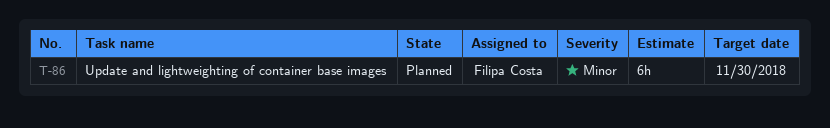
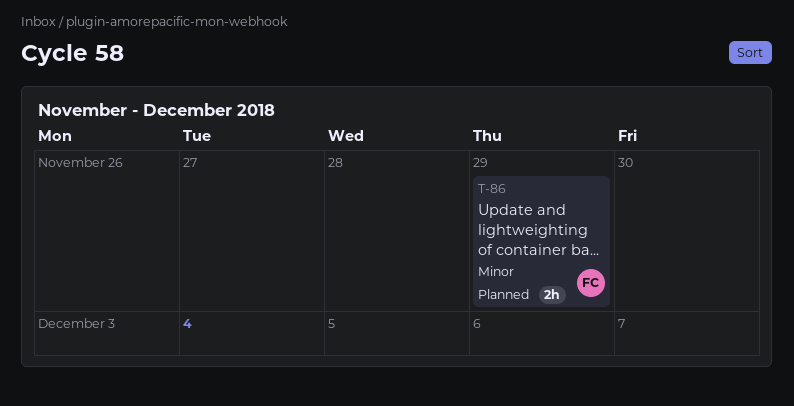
T-86, estimate: 6h -> 2h
T-86, due: Nov 30 -> Nov 29

